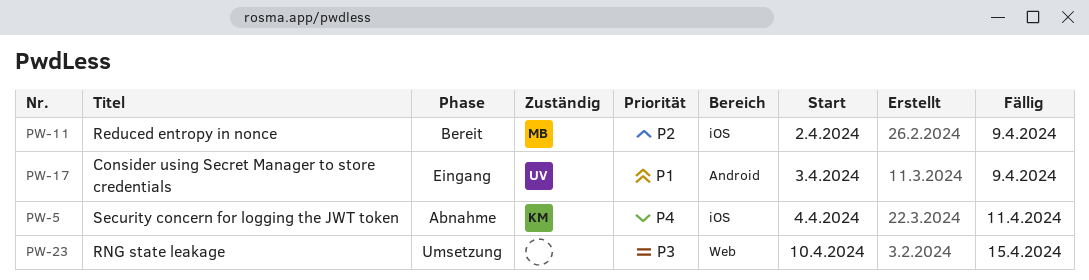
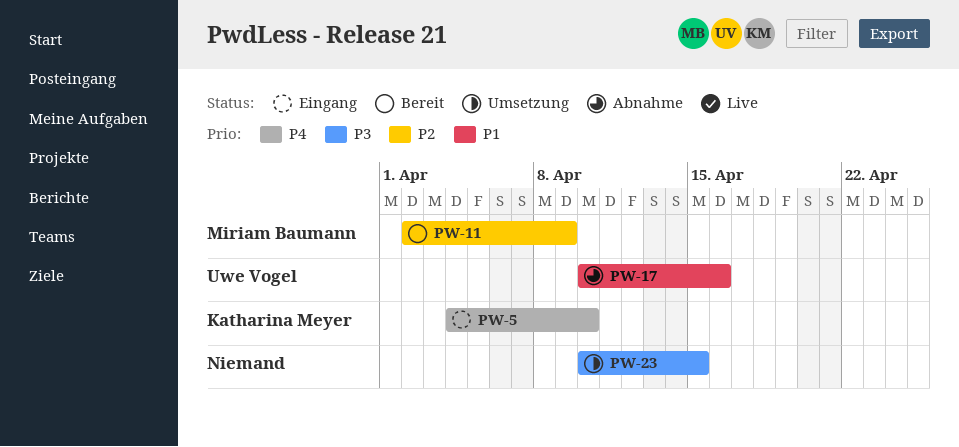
PW-5, status: Abnahme -> Eingang
PW-5, due: Apr 11 -> Apr 10
PW-17, status: Eingang -> Abnahme
PW-17, start: Apr 3 -> Apr 10
PW-17, due: Apr 9 -> Apr 16

